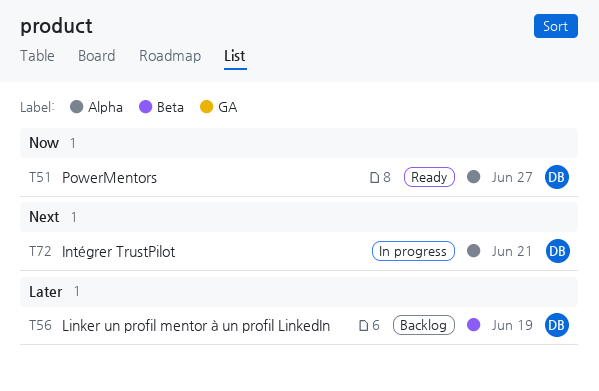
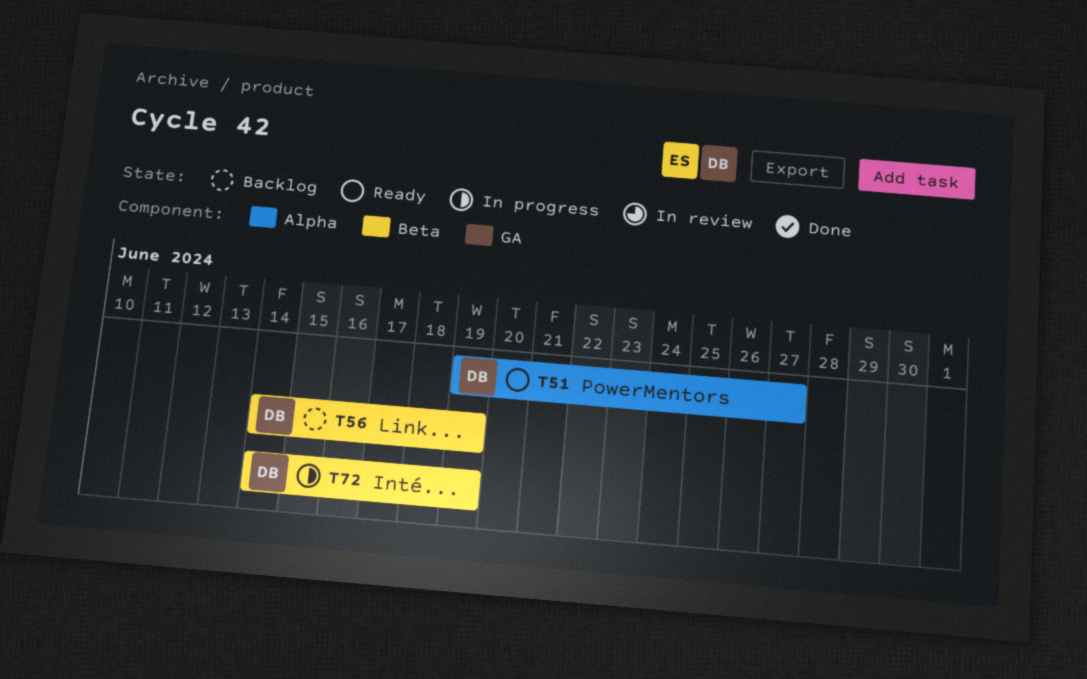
T72, label: Alpha -> Beta
T72, due: Jun 21 -> Jun 19

